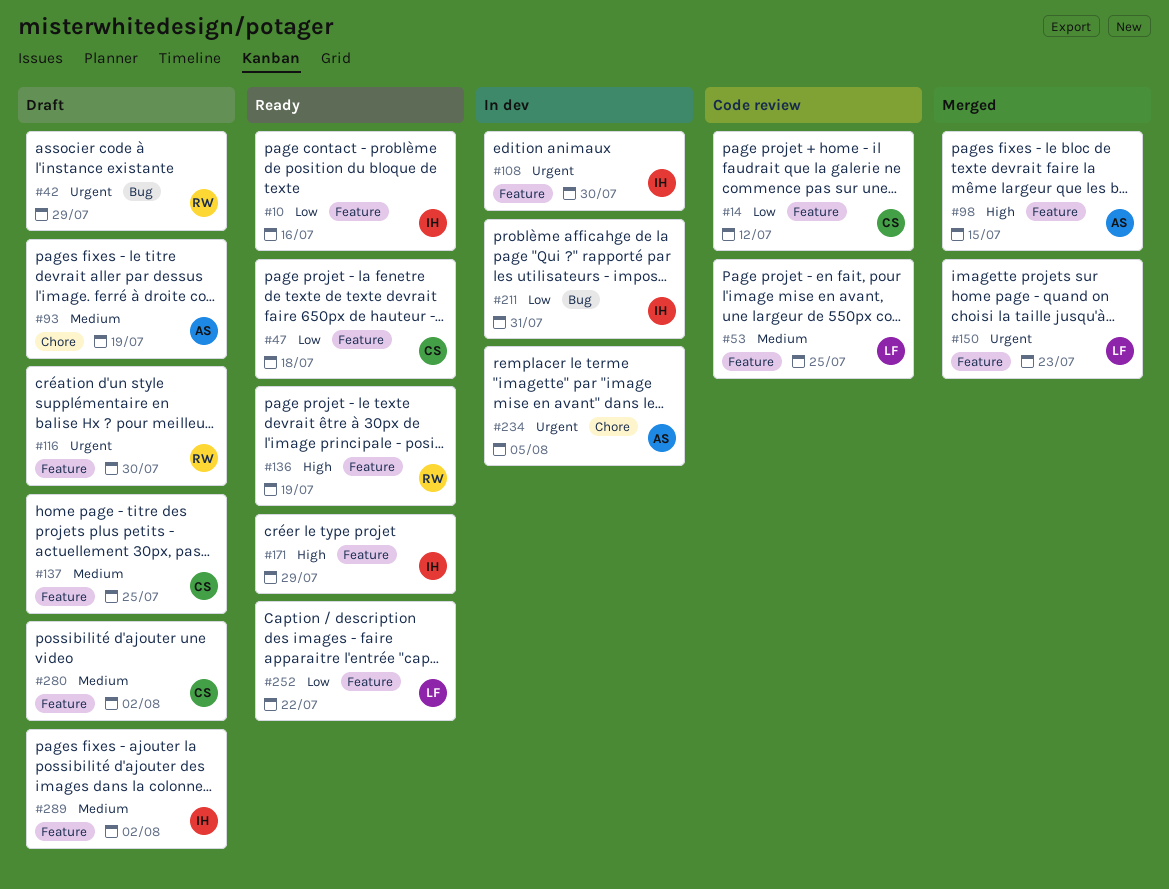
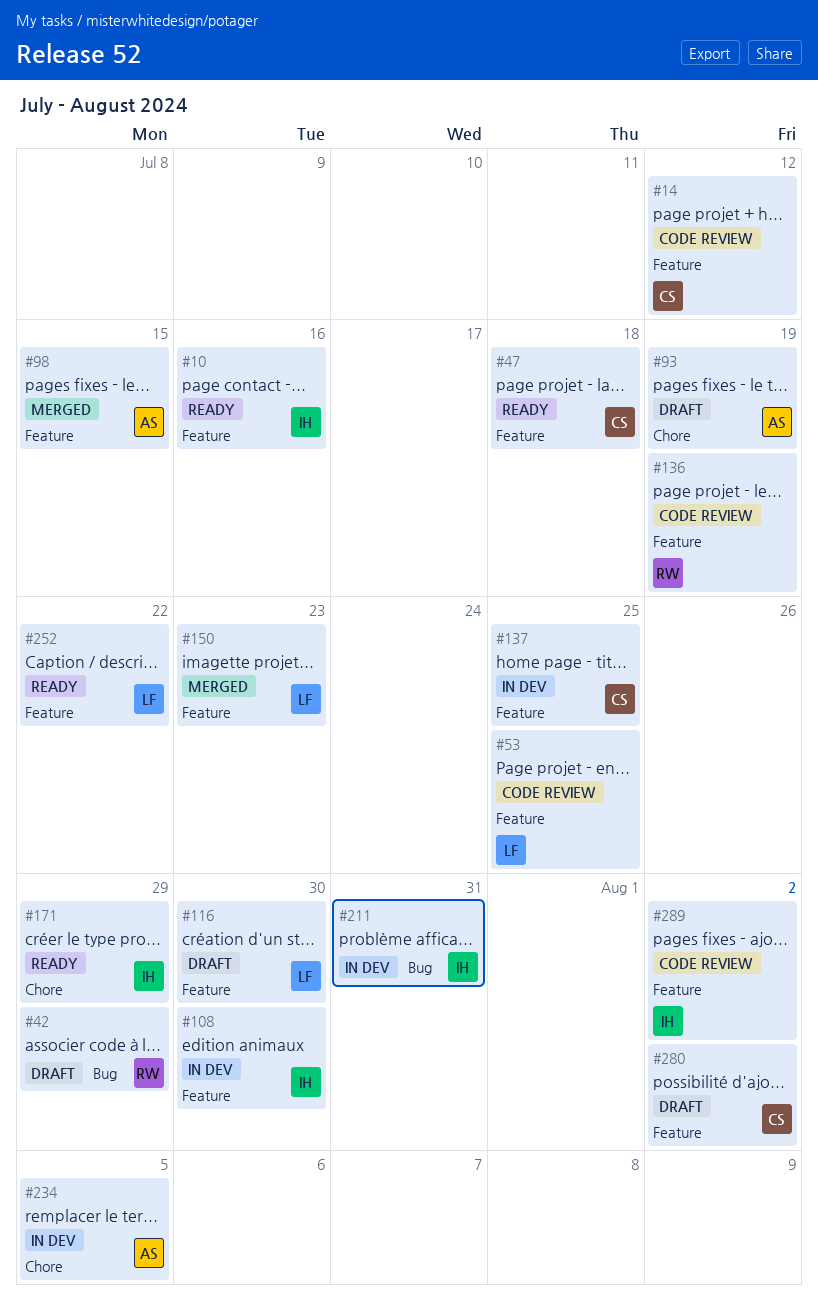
#116, owner: RW -> LF
#136, status: Ready -> Code review
#137, status: Draft -> In dev
#171, label: Feature -> Chore
#289, status: Draft -> Code review

